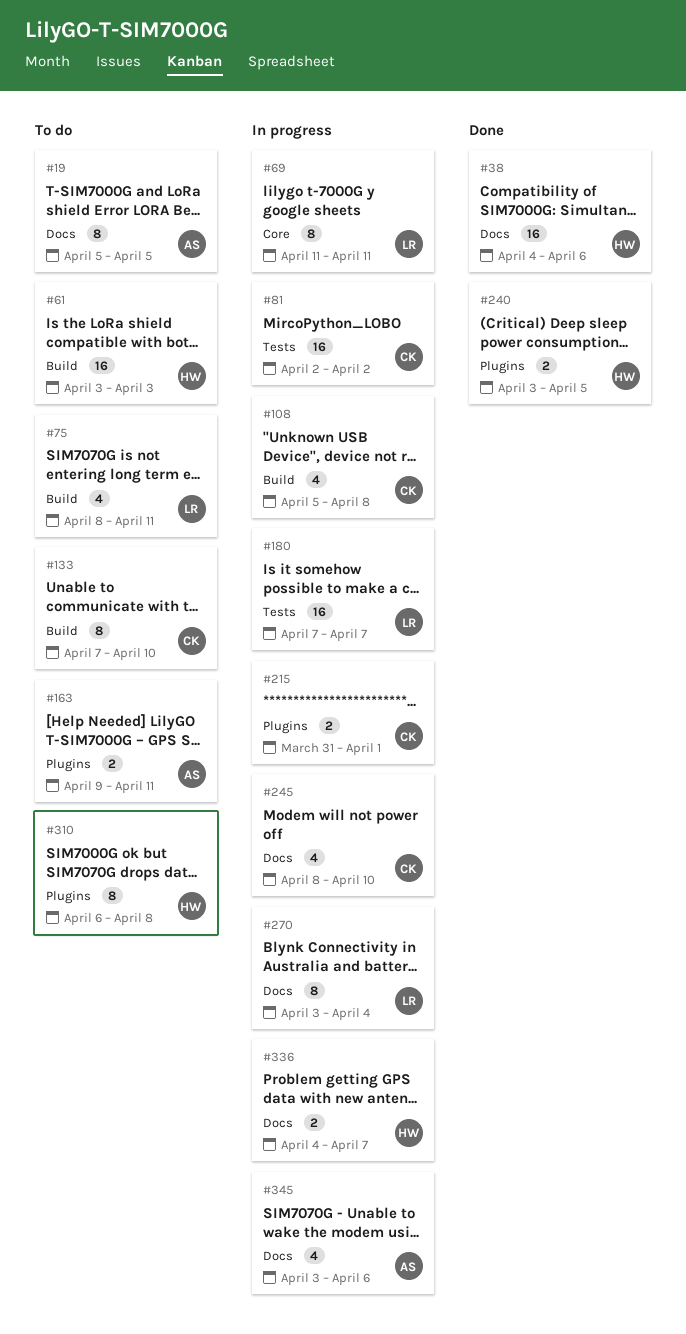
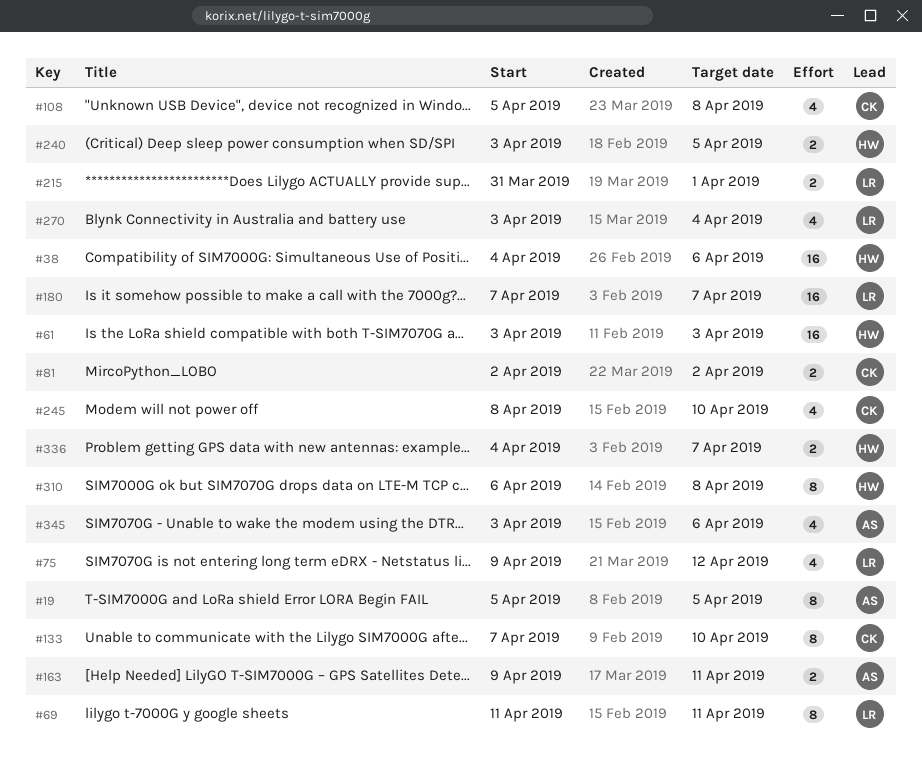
#75, start: Apr 8 -> Apr 9
#75, due: Apr 11 -> Apr 12
#81, estimate: 16 -> 2
#215, owner: CK -> LR
#270, estimate: 8 -> 4

